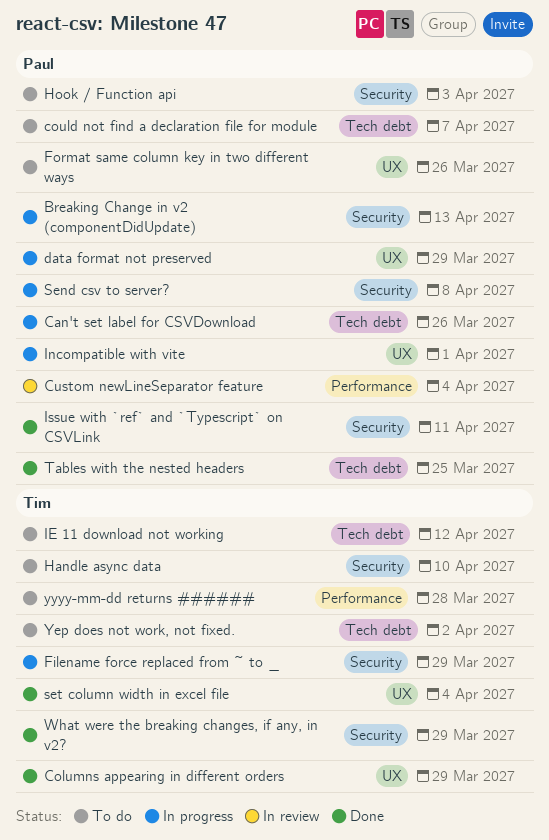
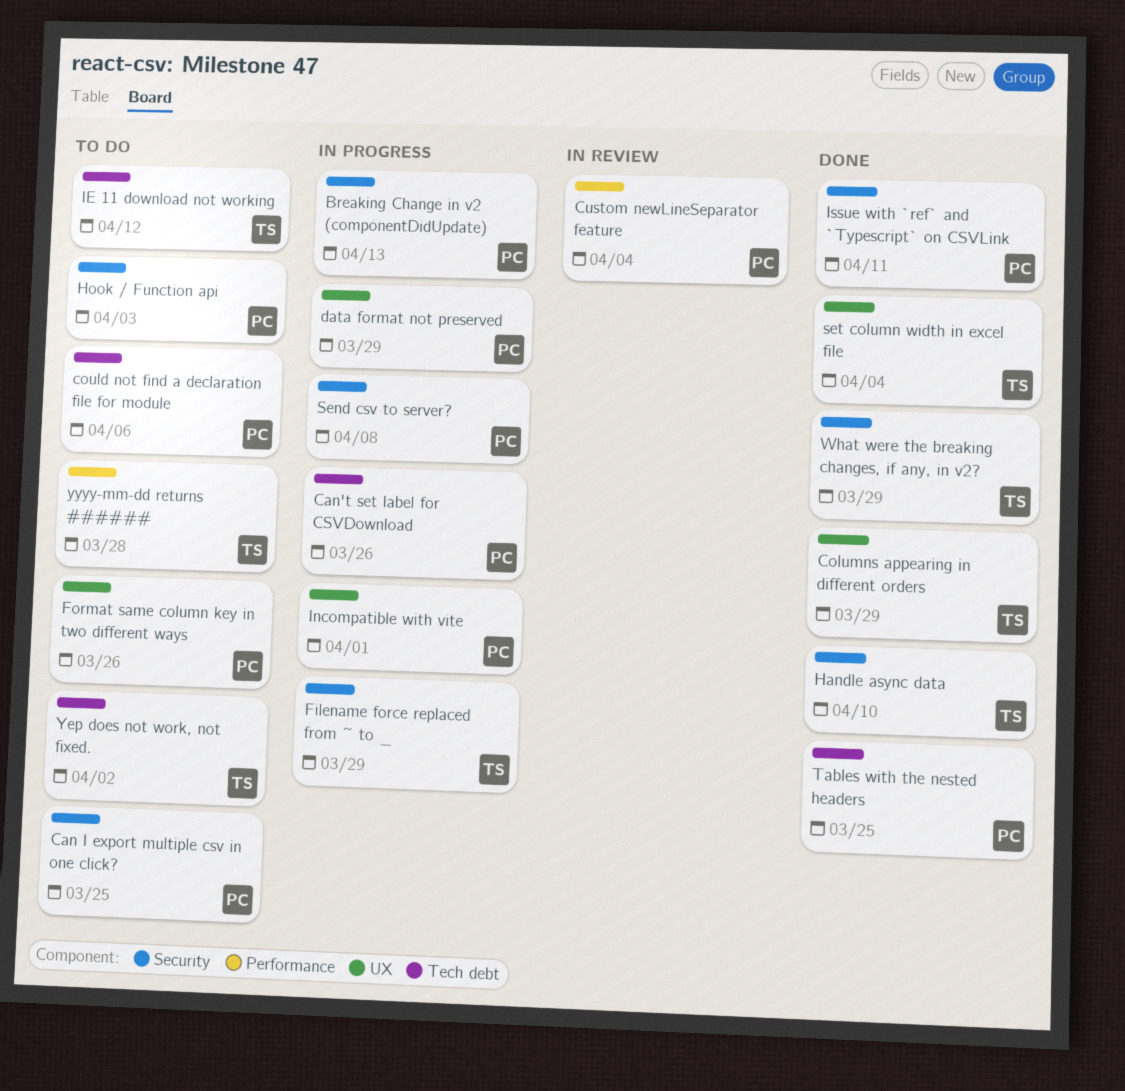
Can I export multiple csv in one click?: none -> present
could not find a declaration file for module, due: Apr 7 -> Apr 6
Handle async data, status: To do -> Done

